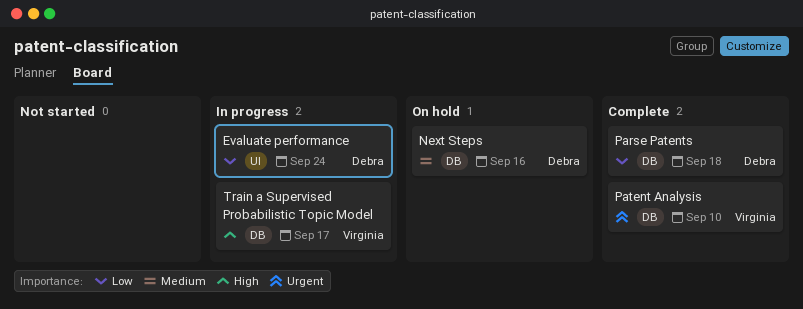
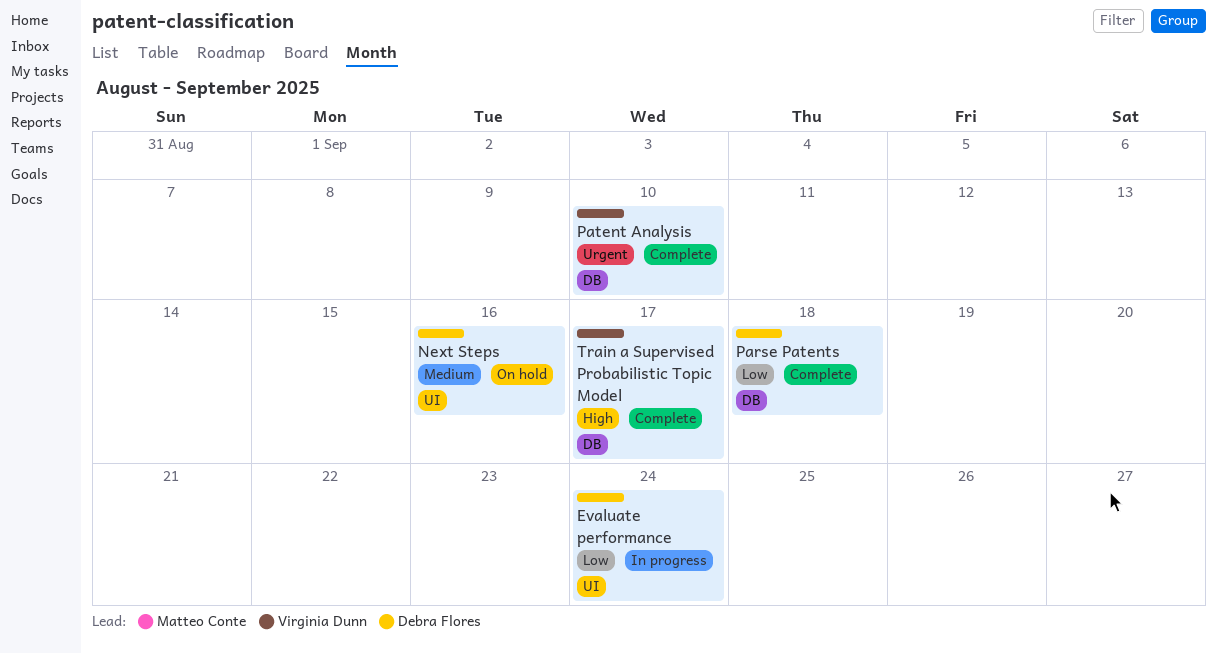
Next Steps, label: DB -> UI
Train a Supervised Probabilistic Topic Model, status: In progress -> Complete

